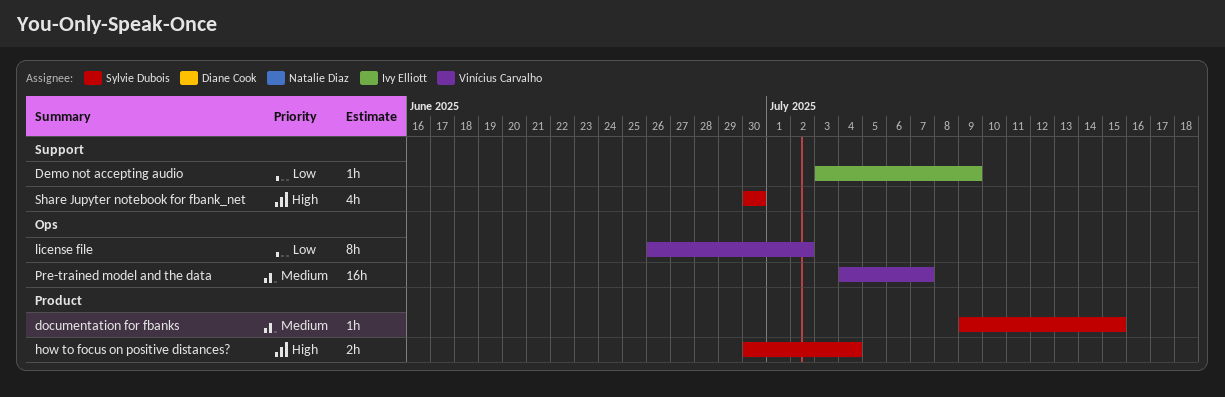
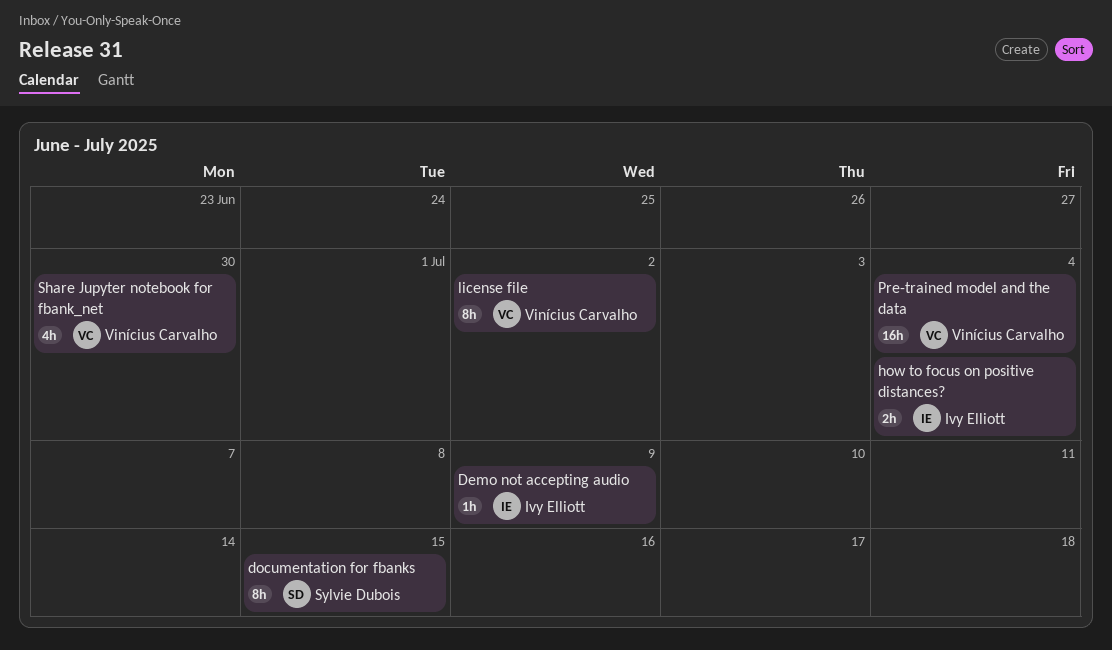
documentation for fbanks, estimate: 1h -> 8h
how to focus on positive distances?, owner: Sylvie Dubois -> Ivy Elliott
Pre-trained model and the data, due: Jul 7 -> Jul 4
Share Jupyter notebook for fbank_net, owner: Sylvie Dubois -> Vinícius Carvalho

